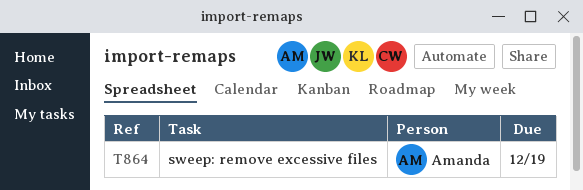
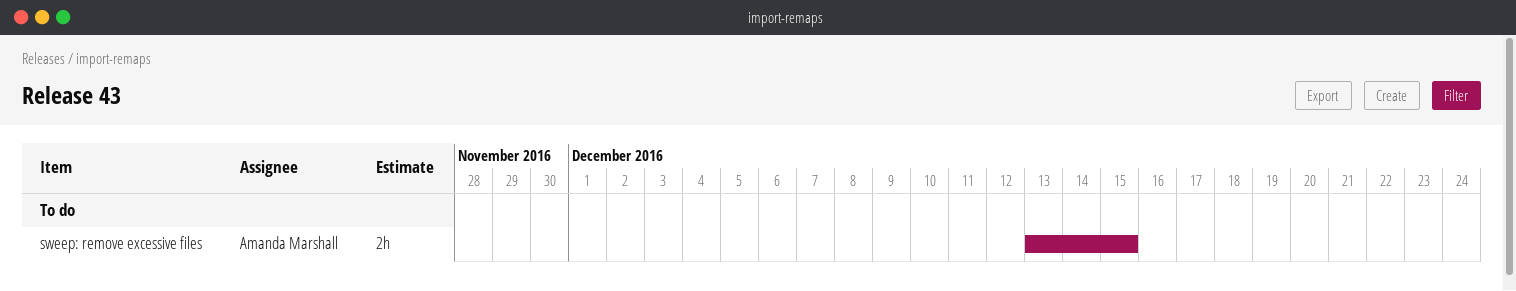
sweep: remove excessive files, due: Dec 19 -> Dec 15

